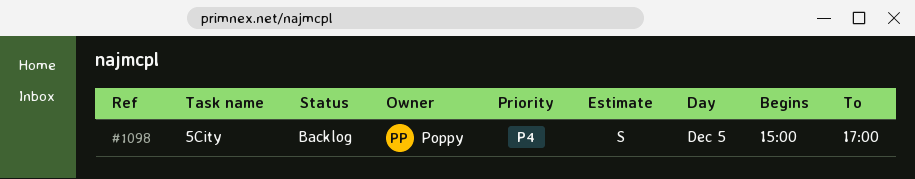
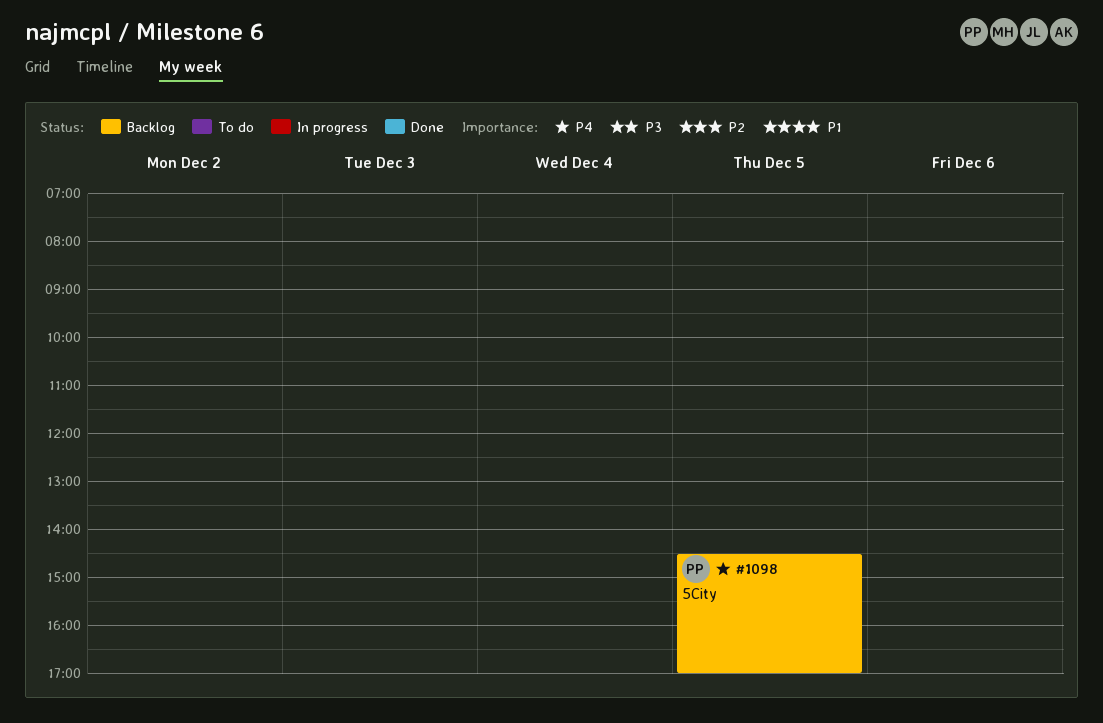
#1098, begins: 15:00 -> 14:30

